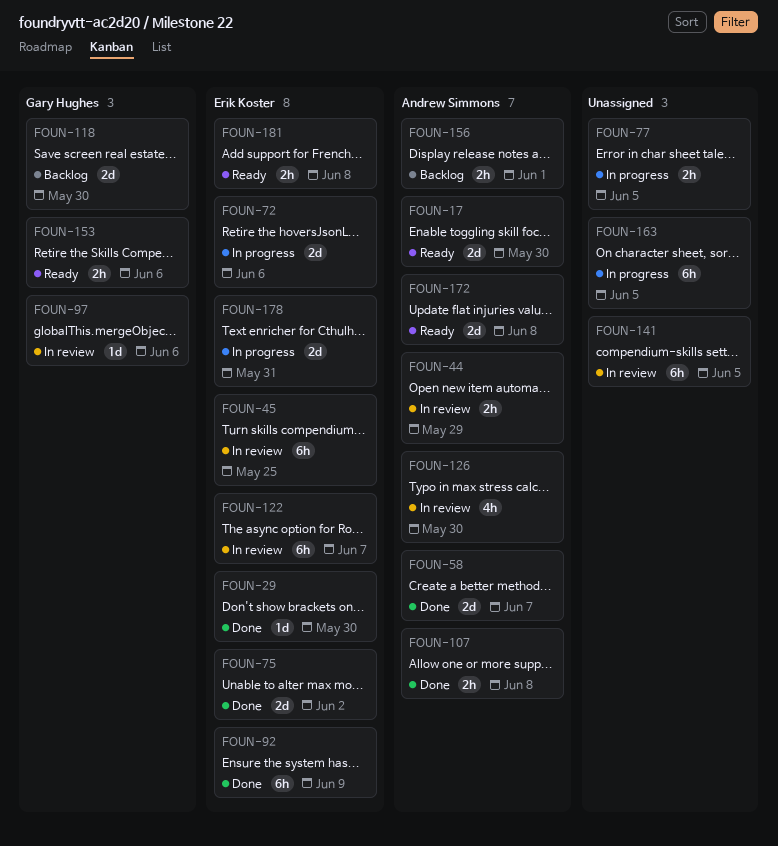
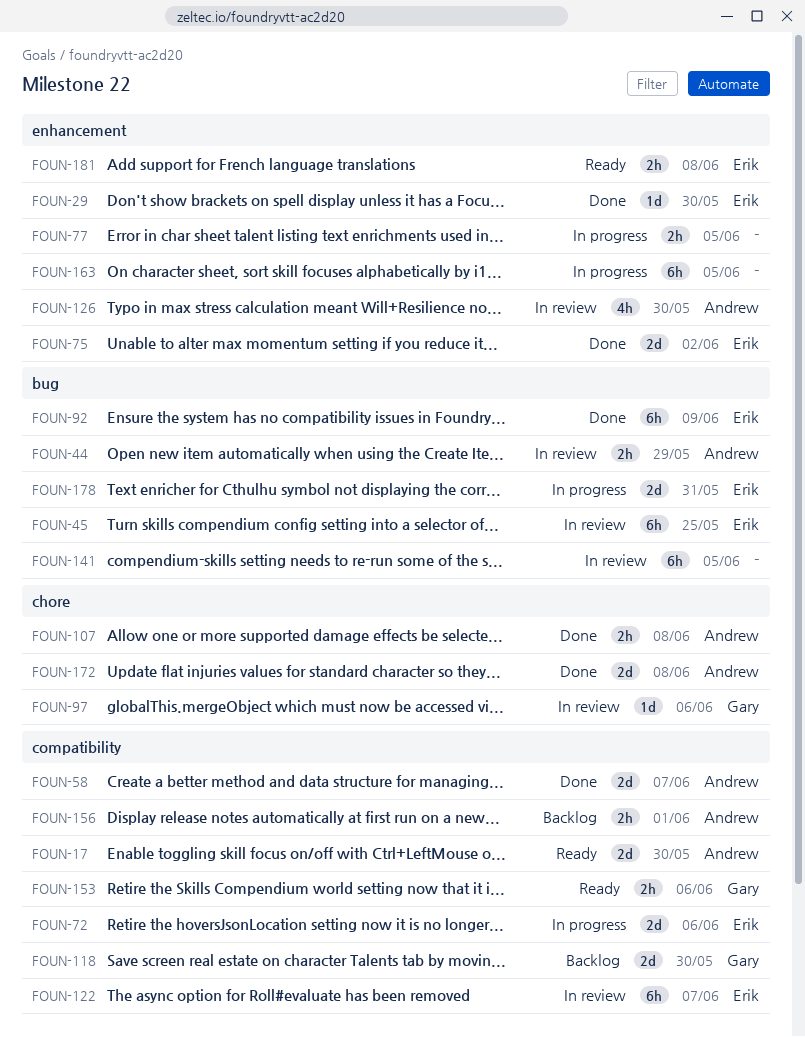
FOUN-172, status: Ready -> Done

